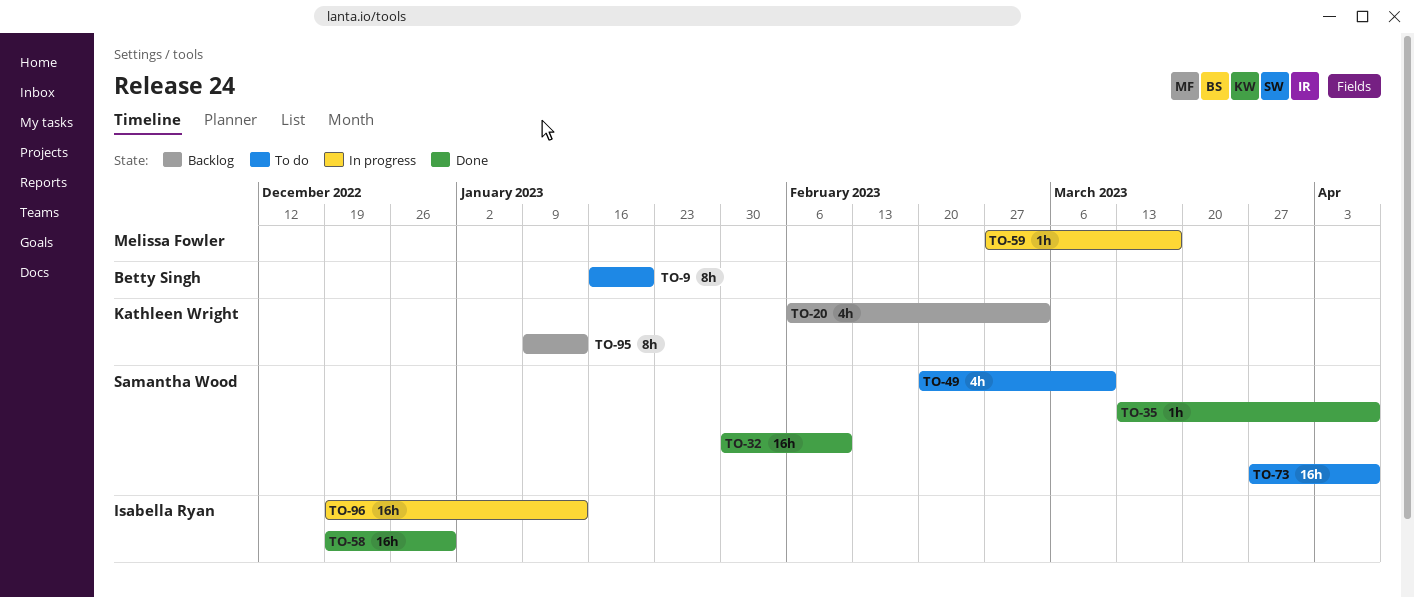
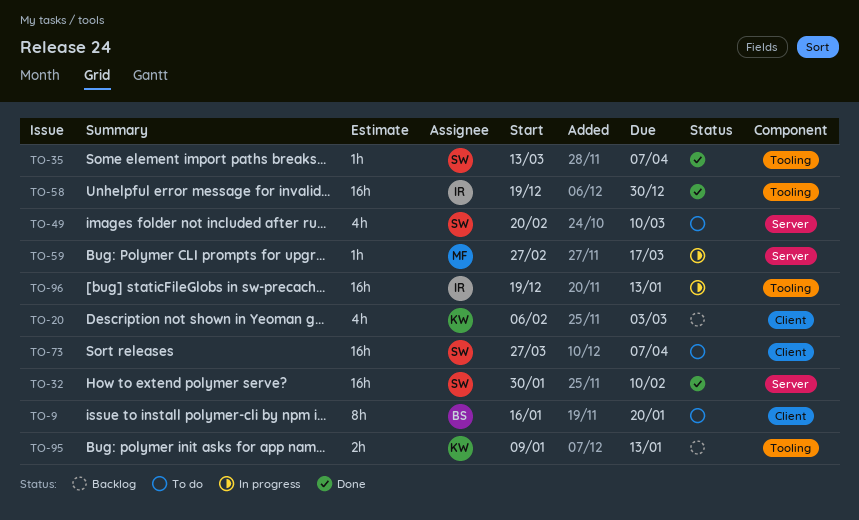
TO-95, estimate: 8h -> 2h

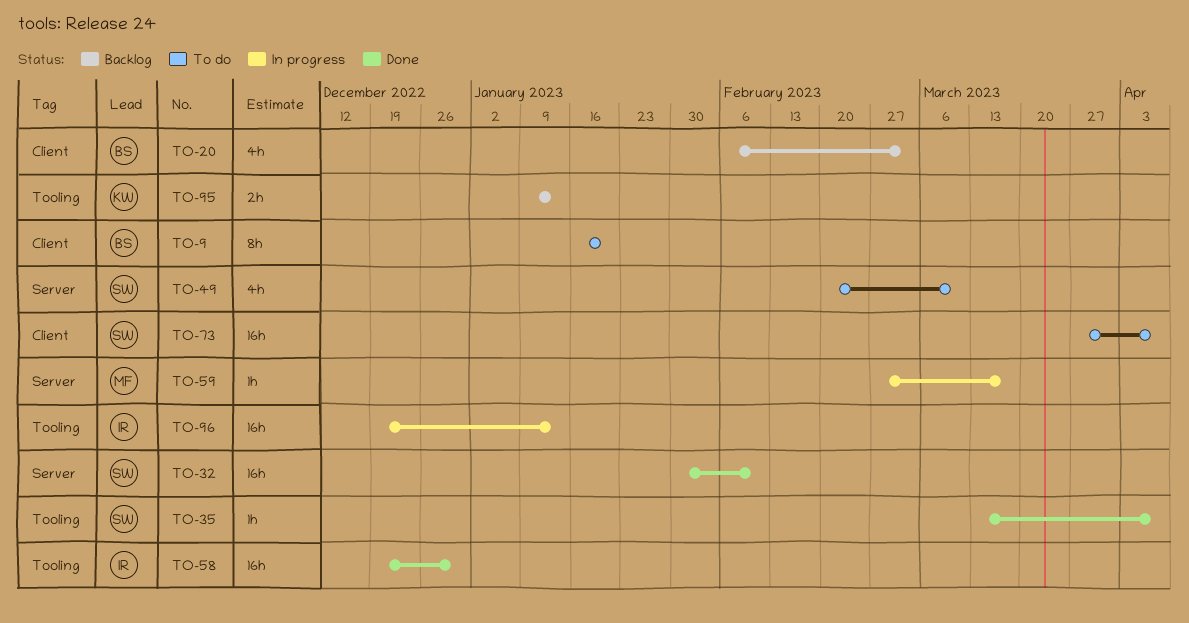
TO-20, owner: KW -> BS

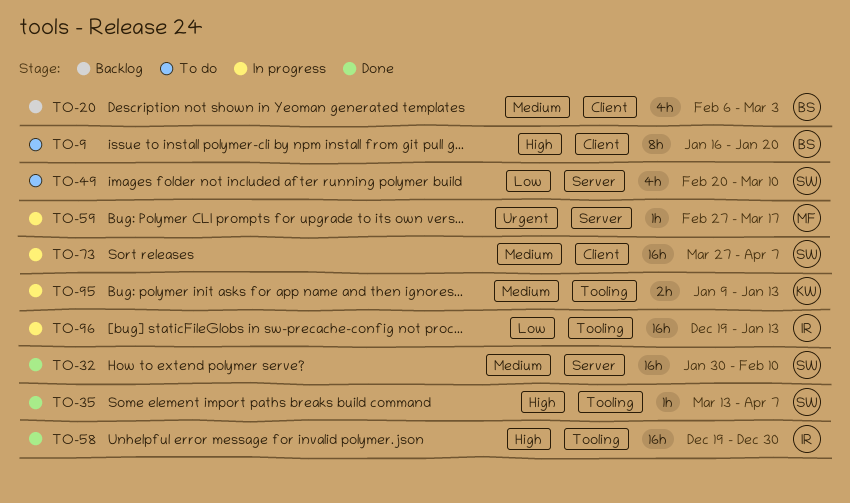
TO-73, status: To do -> In progress
TO-95, status: Backlog -> In progress

